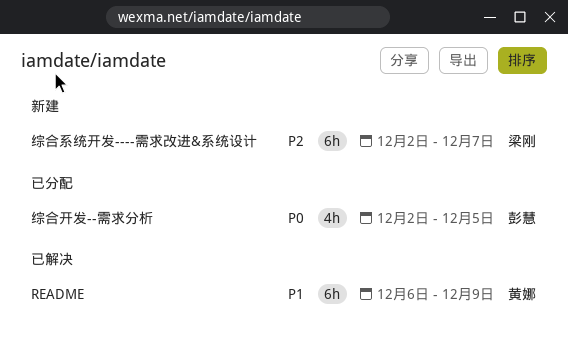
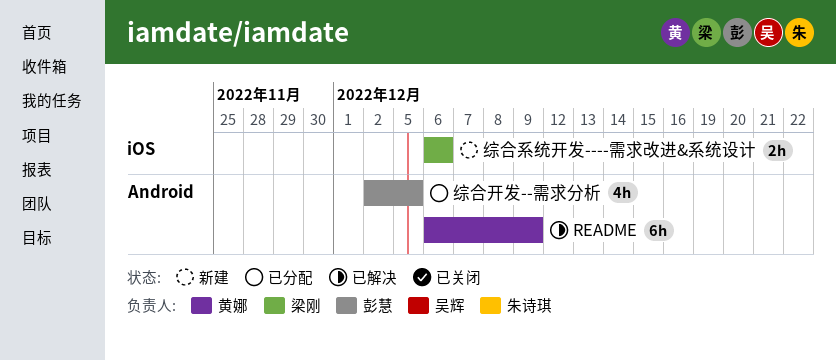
综合系统开发----需求改进&系统设计, estimate: 6h -> 2h
综合系统开发----需求改进&系统设计, start: Dec 2 -> Dec 6
综合系统开发----需求改进&系统设计, due: Dec 7 -> Dec 6

